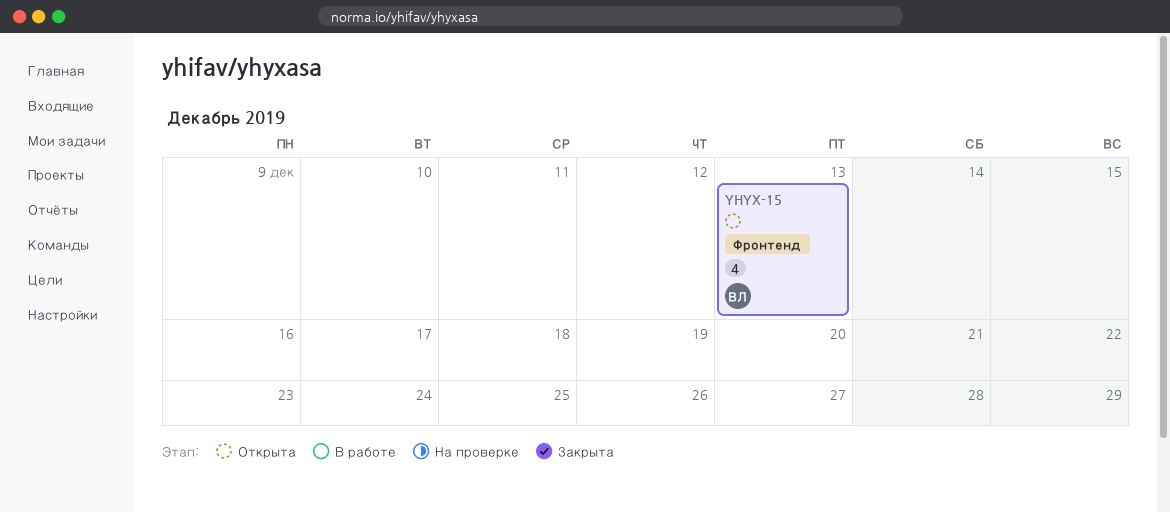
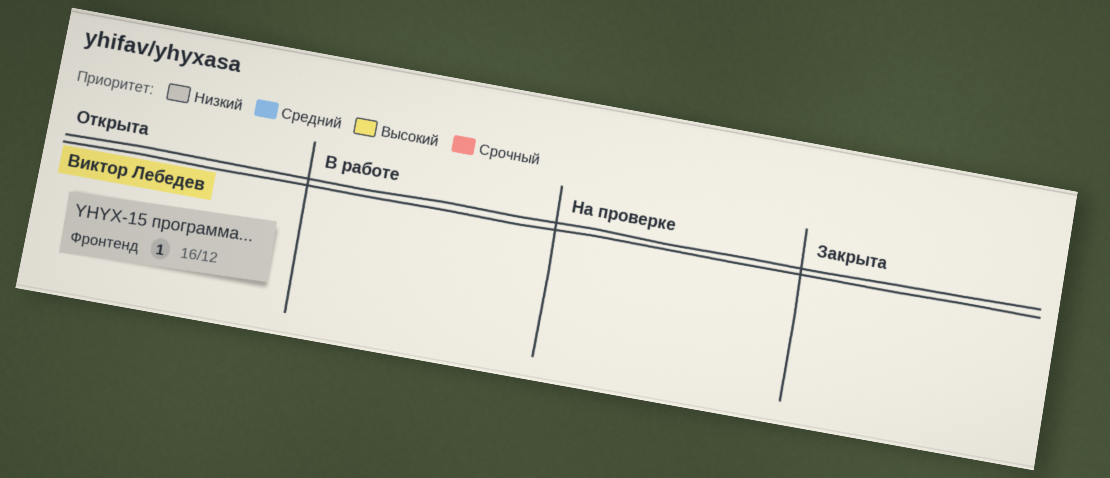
YHYX-15, estimate: 4 -> 1
YHYX-15, due: Dec 13 -> Dec 16

